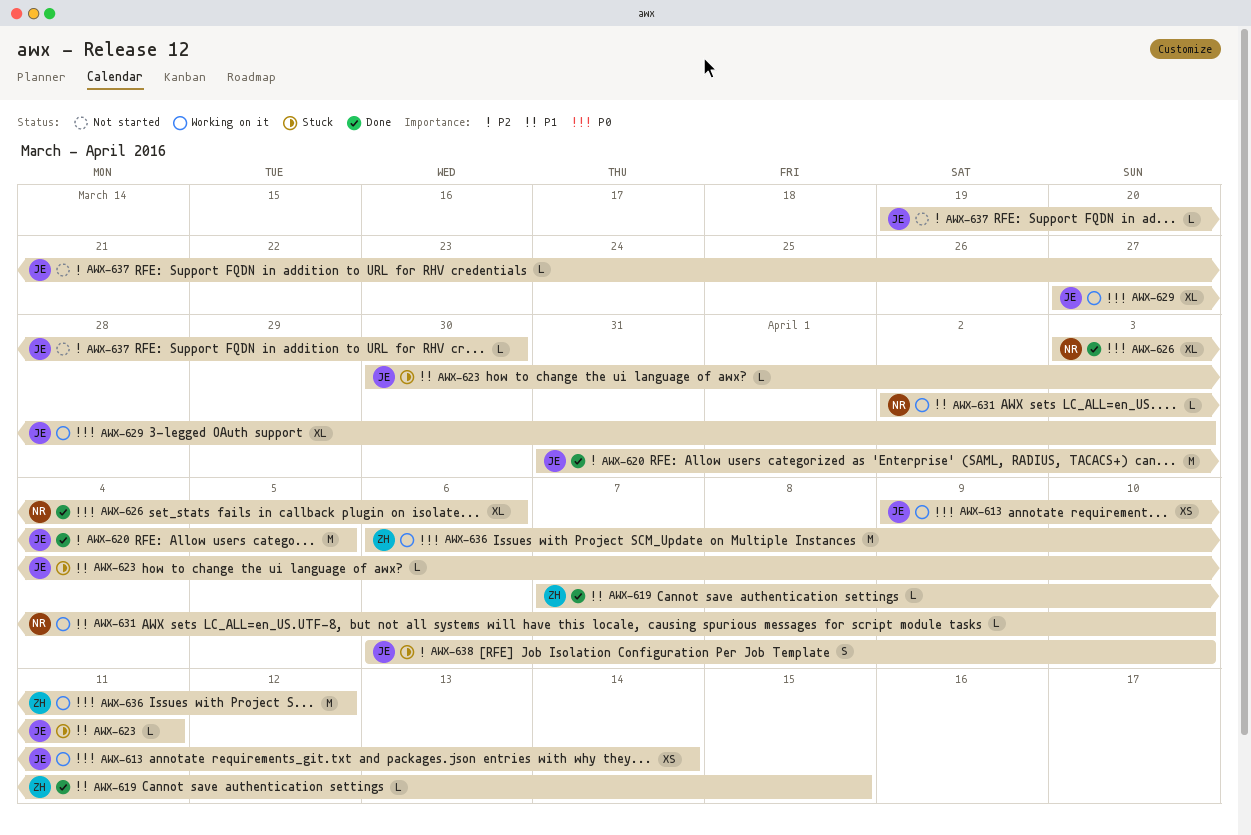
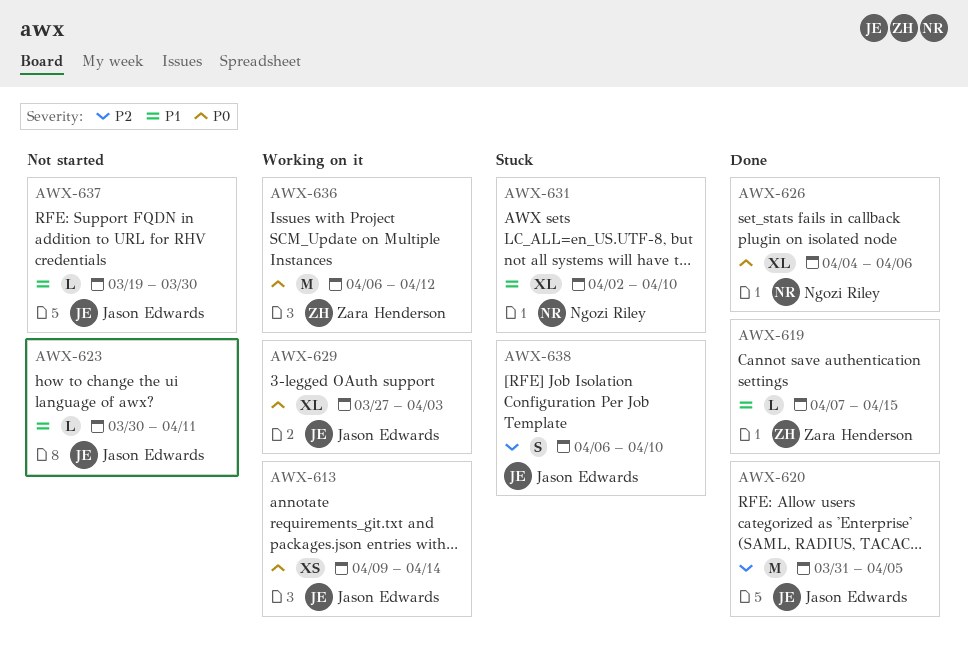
AWX-623, status: Stuck -> Not started
AWX-626, start: Apr 3 -> Apr 4
AWX-631, status: Working on it -> Stuck
AWX-631, estimate: L -> XL
AWX-637, priority: P2 -> P1

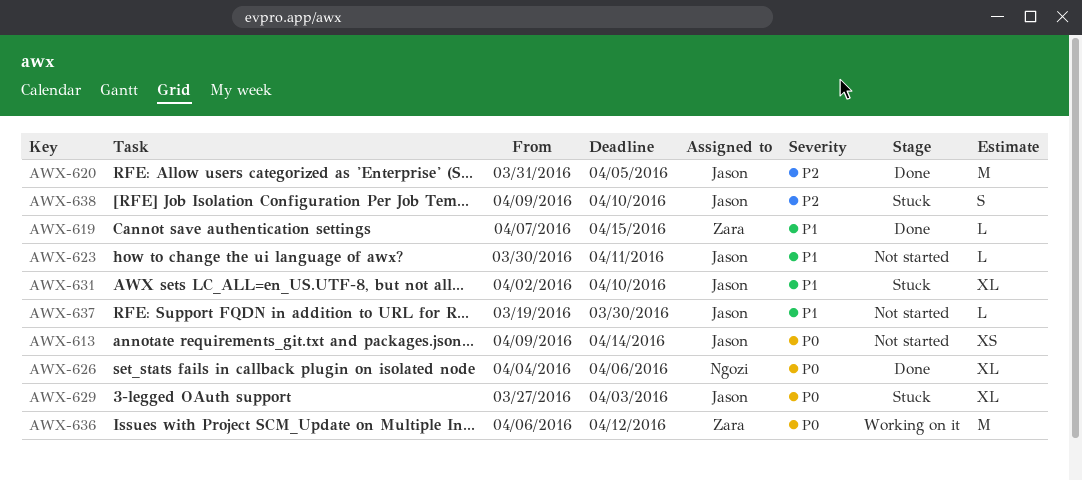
AWX-613, status: Working on it -> Not started
AWX-629, status: Working on it -> Stuck
AWX-631, owner: Ngozi Riley -> Jason Edwards
AWX-638, start: Apr 6 -> Apr 9

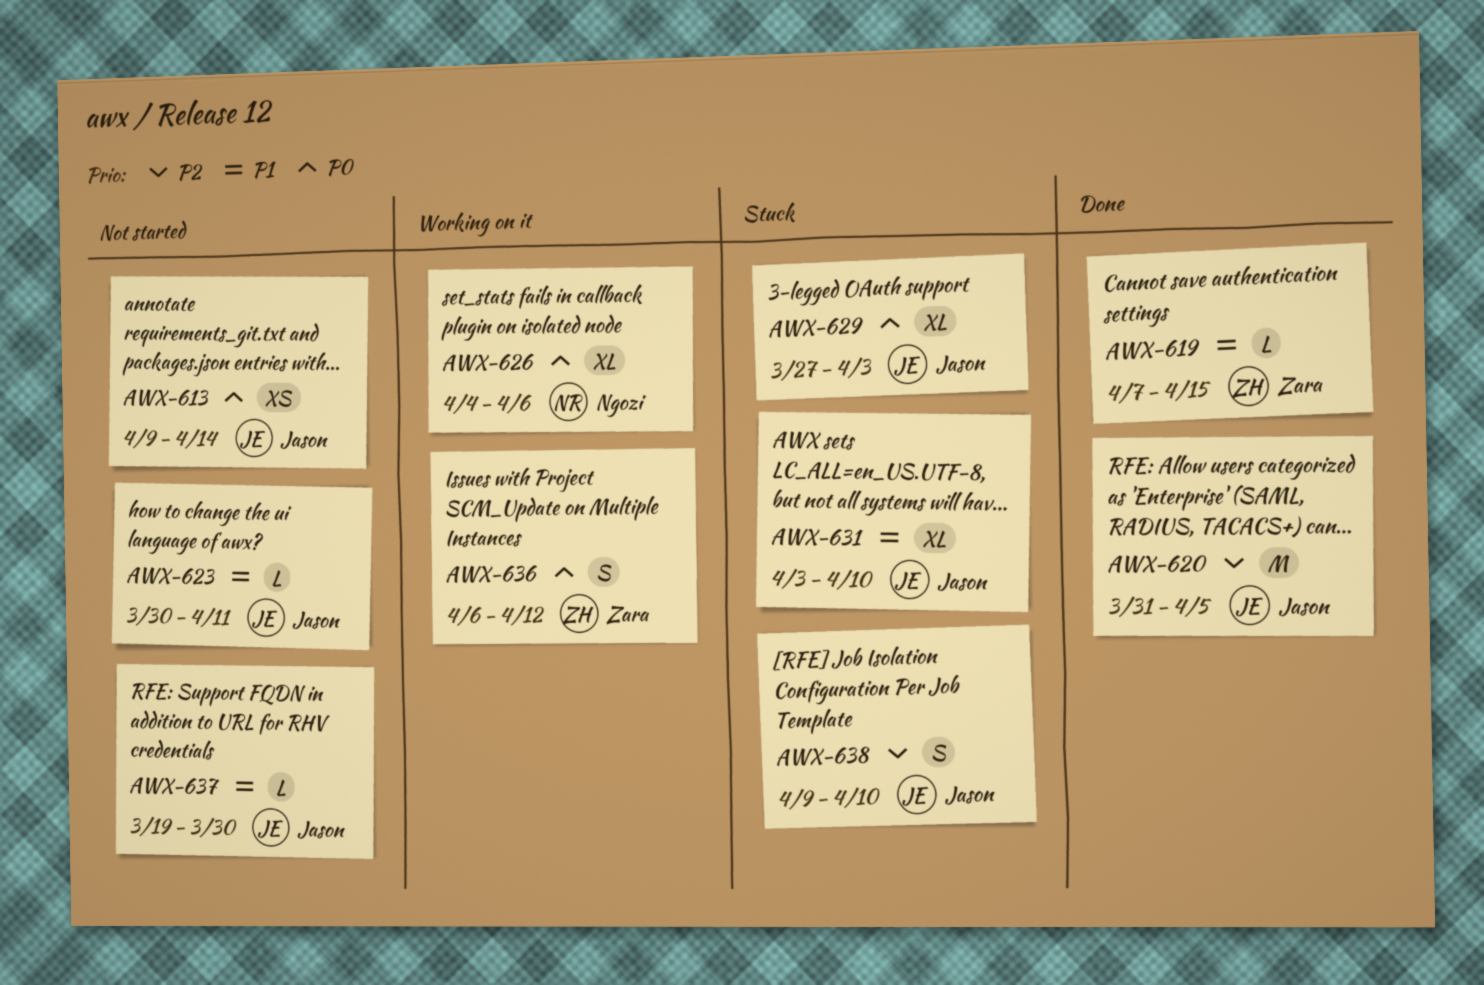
AWX-626, status: Done -> Working on it
AWX-631, start: Apr 2 -> Apr 3
AWX-636, estimate: M -> S

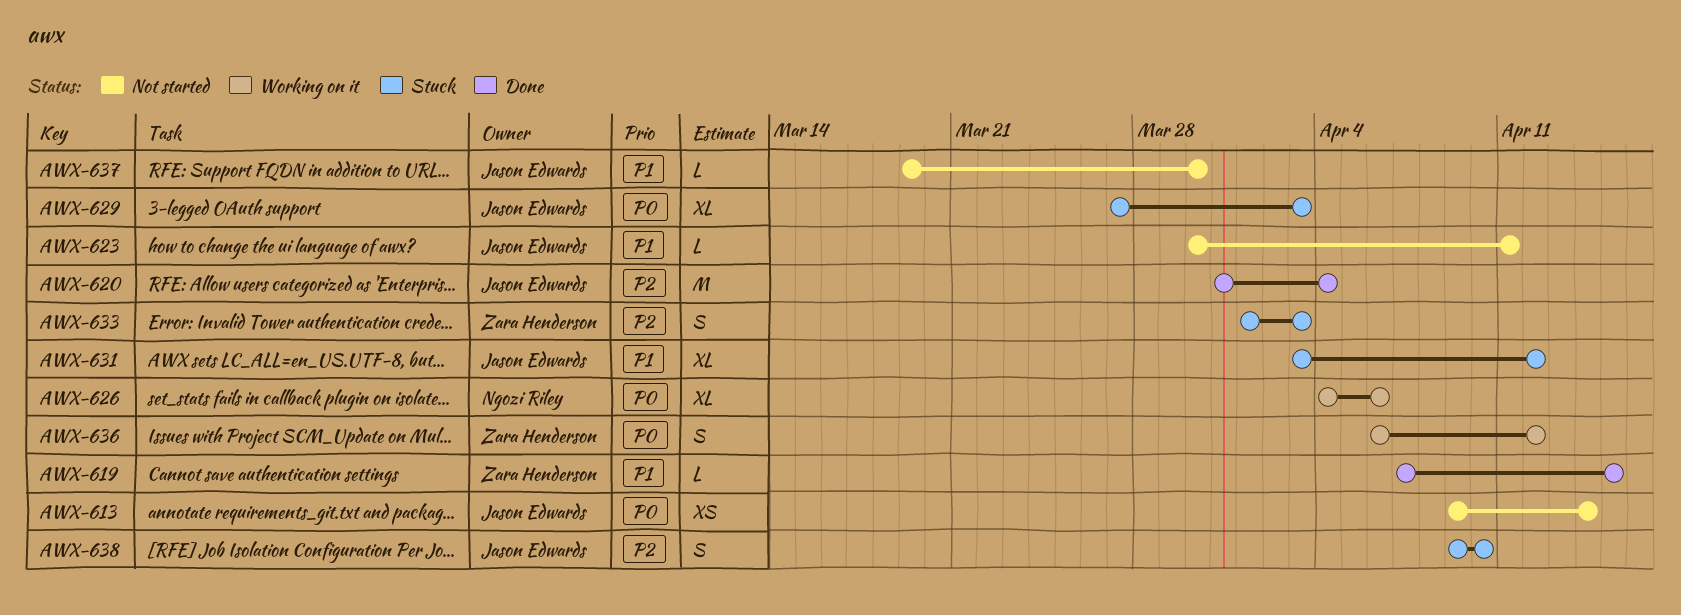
AWX-620, due: Apr 5 -> Apr 4
AWX-631, due: Apr 10 -> Apr 12
AWX-633: none -> present

